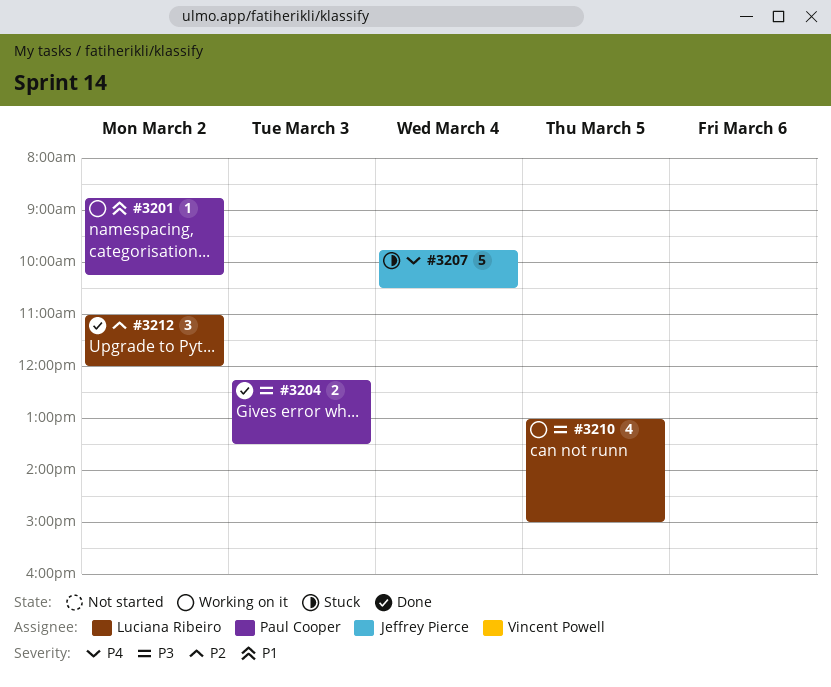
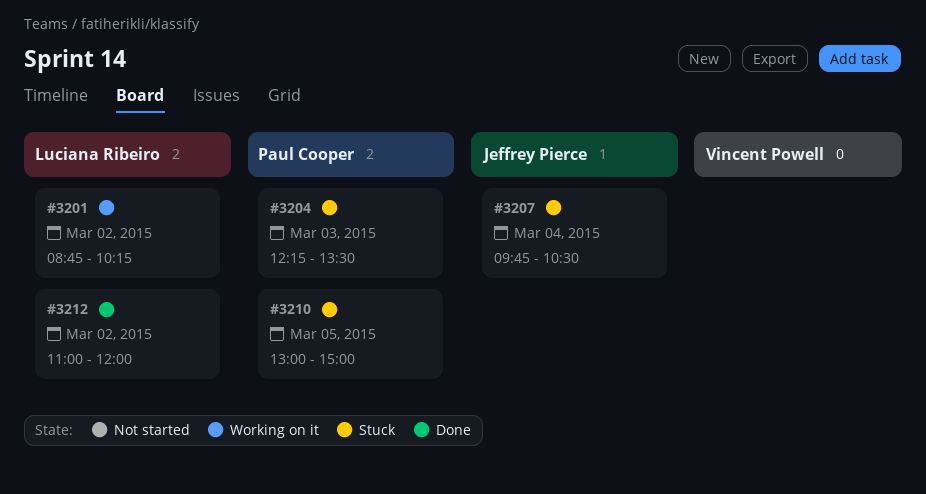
#3201, owner: Paul Cooper -> Luciana Ribeiro
#3204, status: Done -> Stuck
#3210, status: Working on it -> Stuck
#3210, owner: Luciana Ribeiro -> Paul Cooper

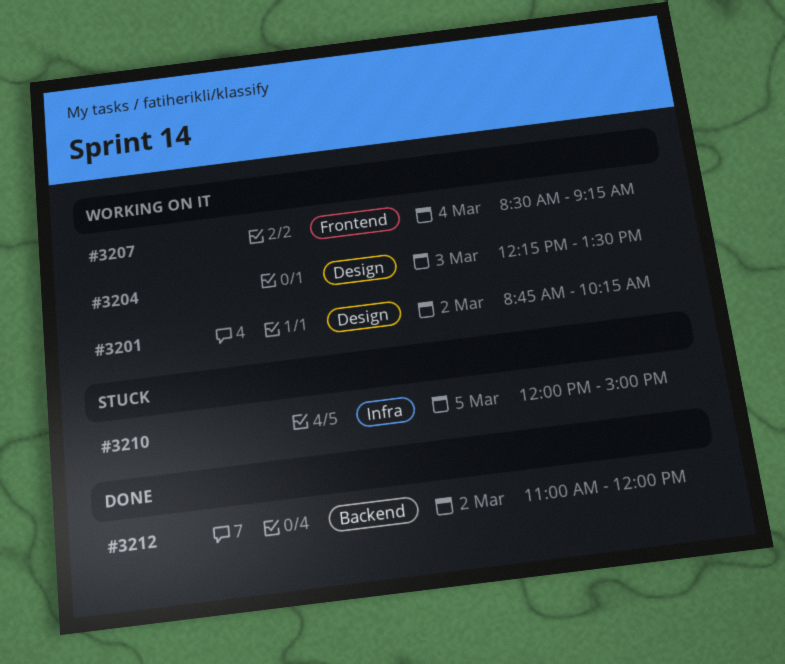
#3204, status: Stuck -> Working on it
#3207, status: Stuck -> Working on it
#3207, begins: 09:45 -> 08:30
#3207, ends: 10:30 -> 09:15
#3210, begins: 13:00 -> 12:00

